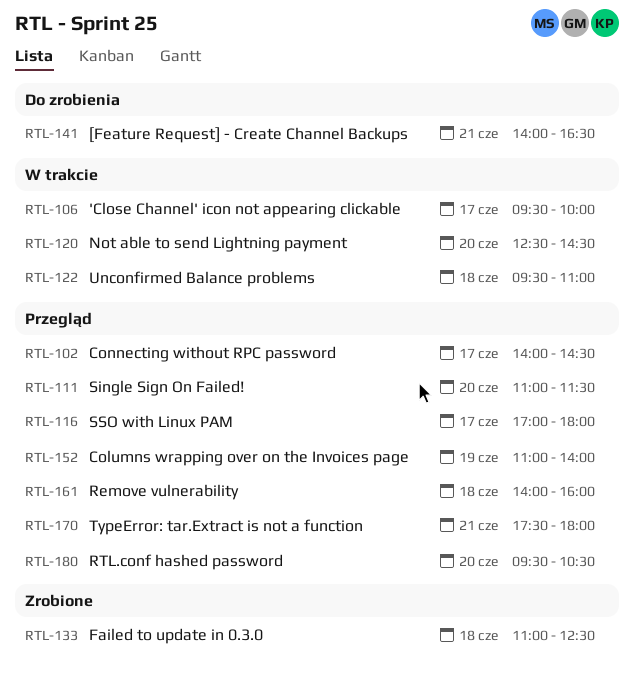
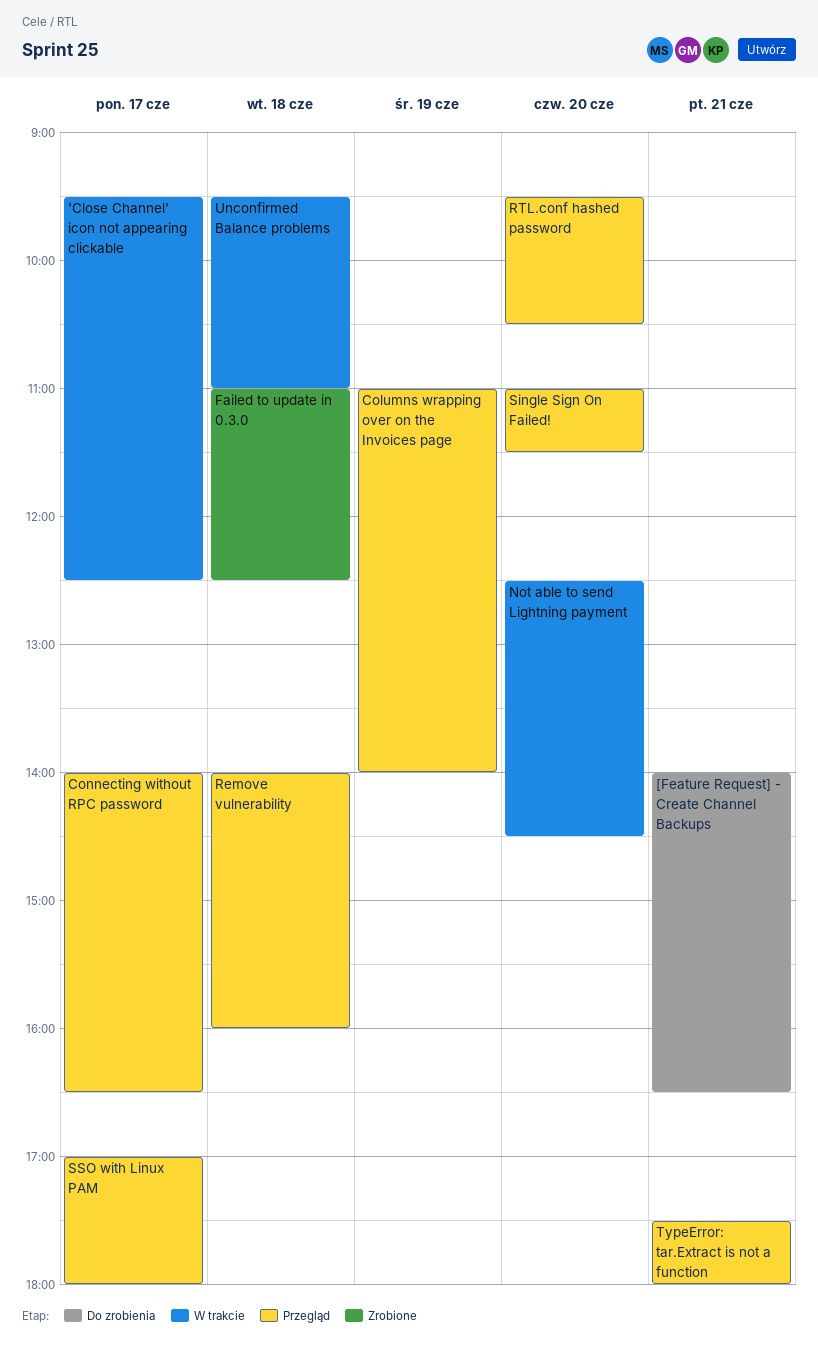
'Close Channel' icon not appearing clickable, ends: 10:00 -> 12:30
Connecting without RPC password, ends: 14:30 -> 16:30

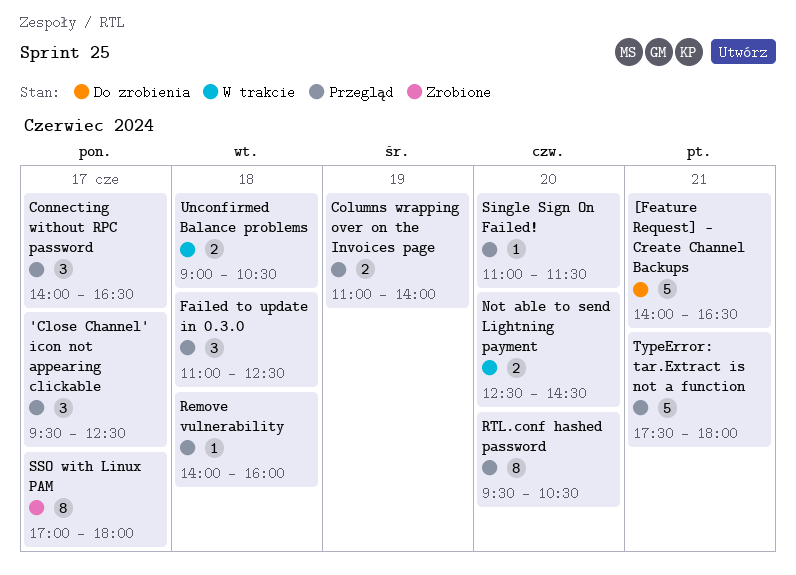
'Close Channel' icon not appearing clickable, status: W trakcie -> Przegląd
Failed to update in 0.3.0, status: Zrobione -> Przegląd
SSO with Linux PAM, status: Przegląd -> Zrobione
Unconfirmed Balance problems, begins: 09:30 -> 09:00
Unconfirmed Balance problems, ends: 11:00 -> 10:30

